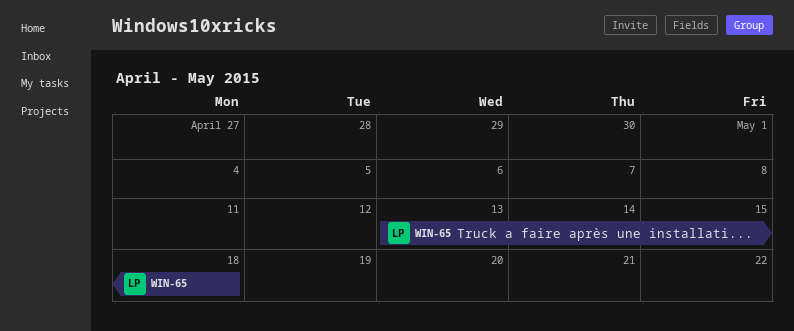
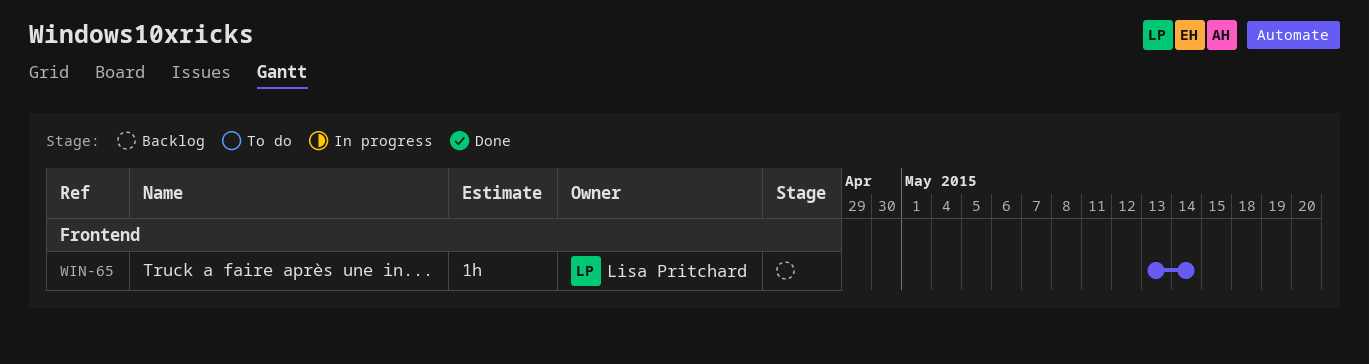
WIN-65, due: May 18 -> May 14

